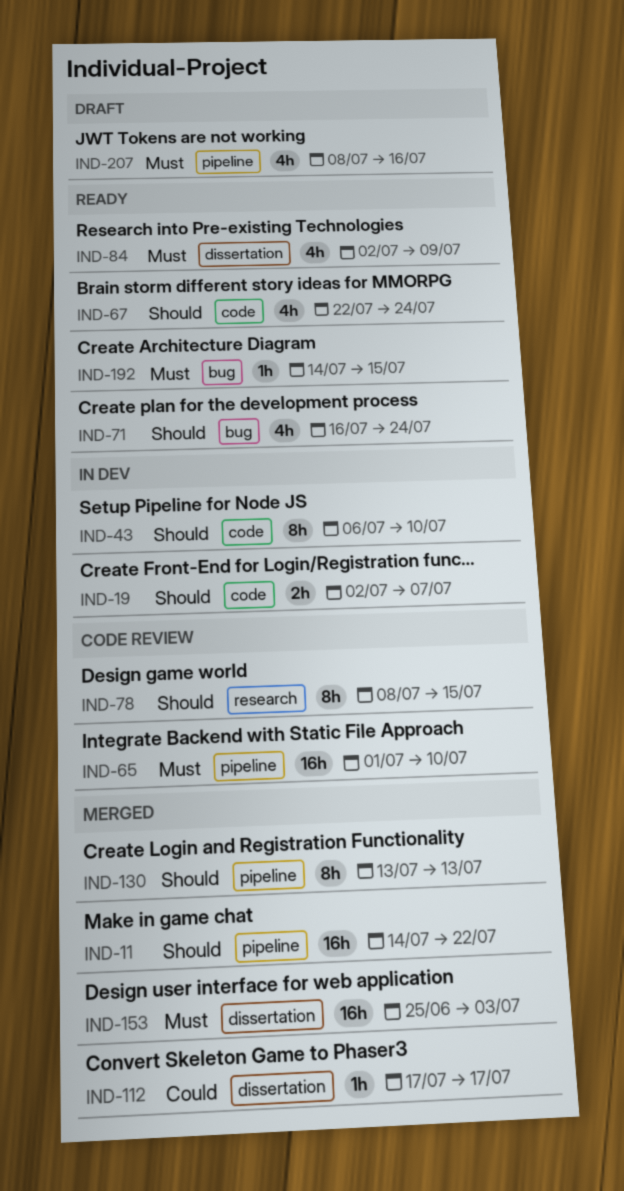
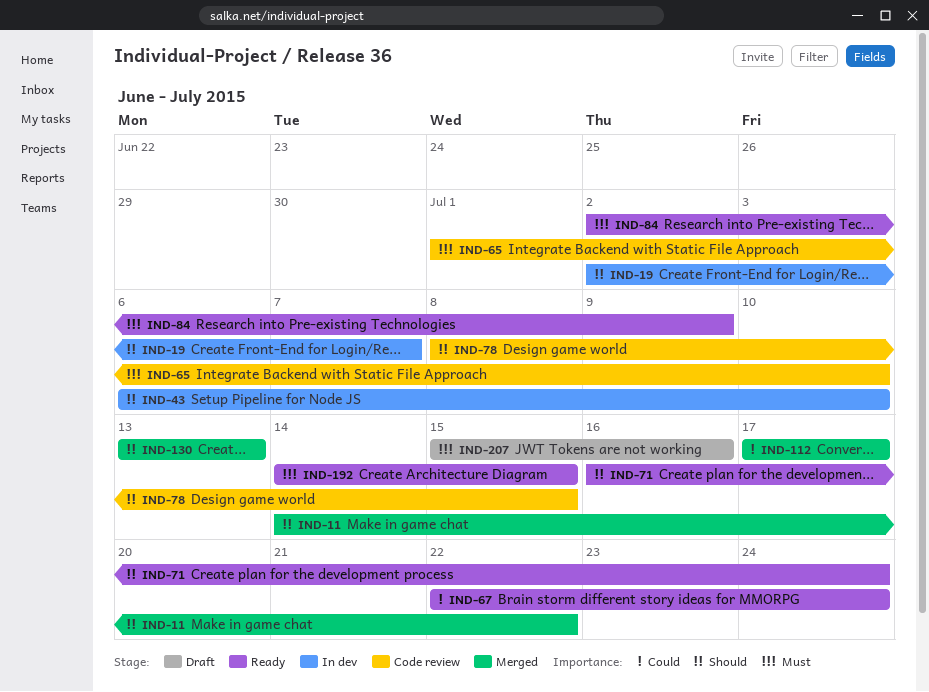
IND-67, priority: Should -> Could
IND-153: present -> none
IND-207, start: Jul 8 -> Jul 15

